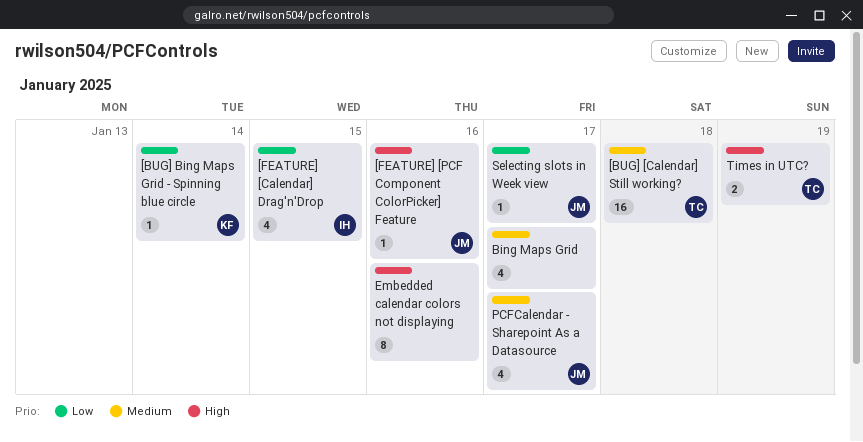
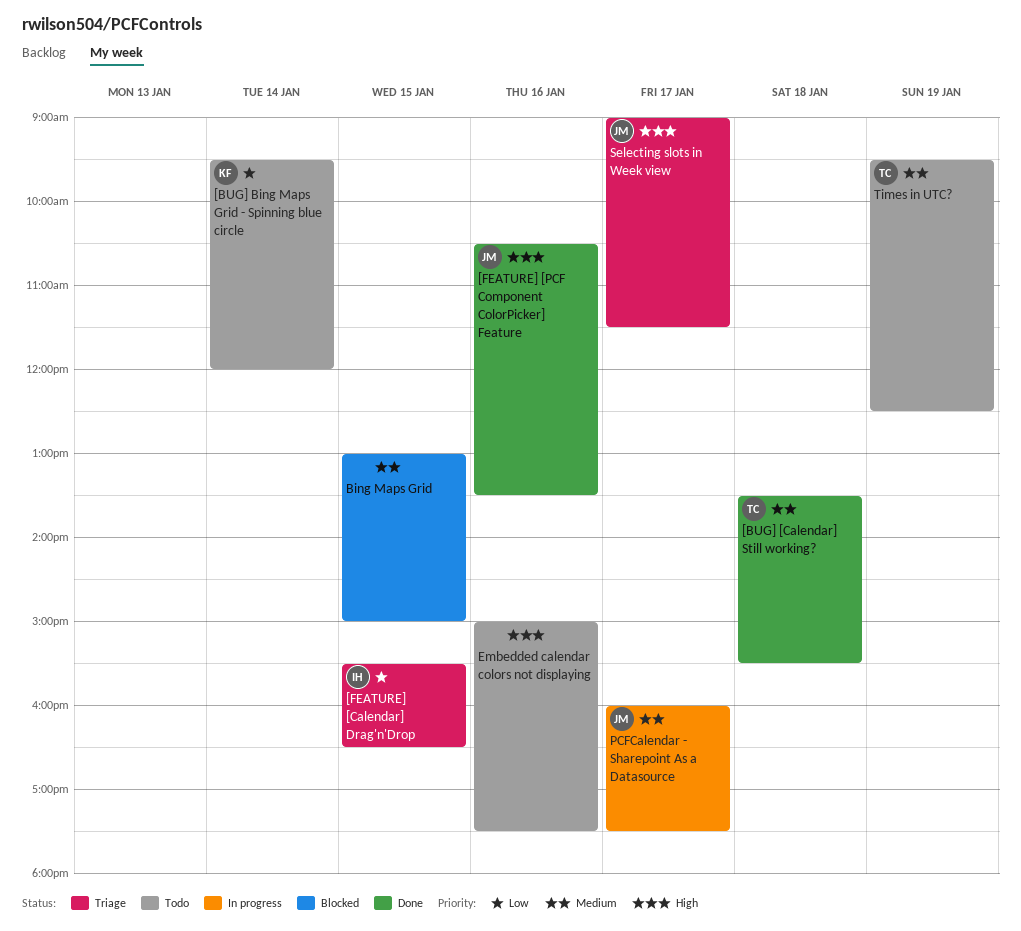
Bing Maps Grid, day: Jan 17 -> Jan 15
Selecting slots in Week view, priority: Low -> High
Times in UTC?, priority: High -> Medium

